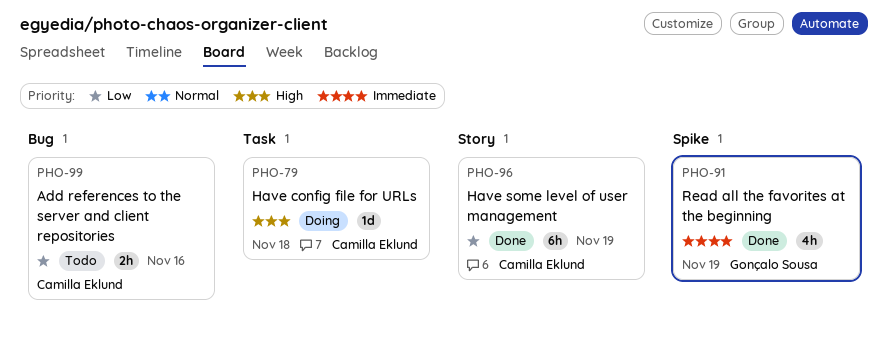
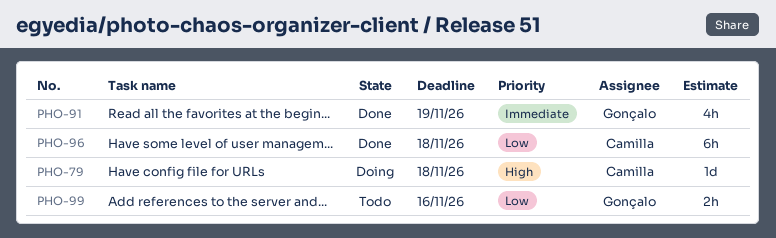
PHO-96, due: Nov 19 -> Nov 18
PHO-99, owner: Camilla Eklund -> Gonçalo Sousa

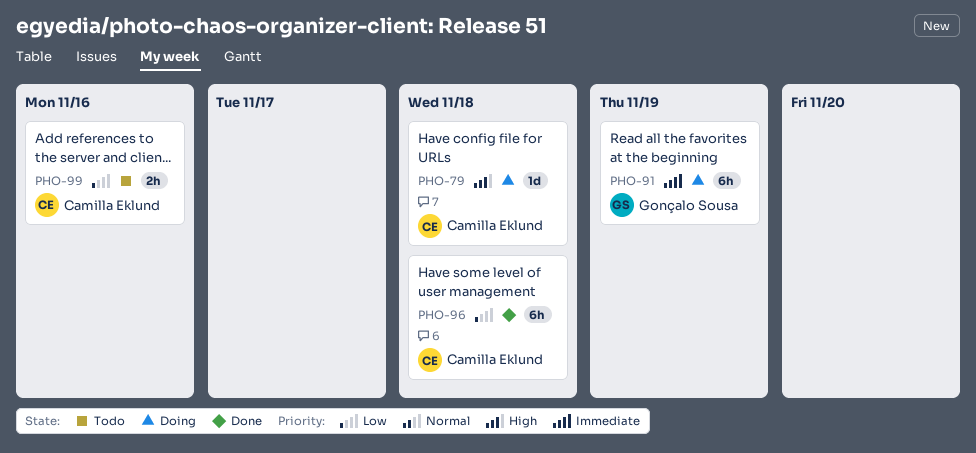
PHO-91, status: Done -> Doing
PHO-91, estimate: 4h -> 6h
PHO-99, owner: Gonçalo Sousa -> Camilla Eklund

